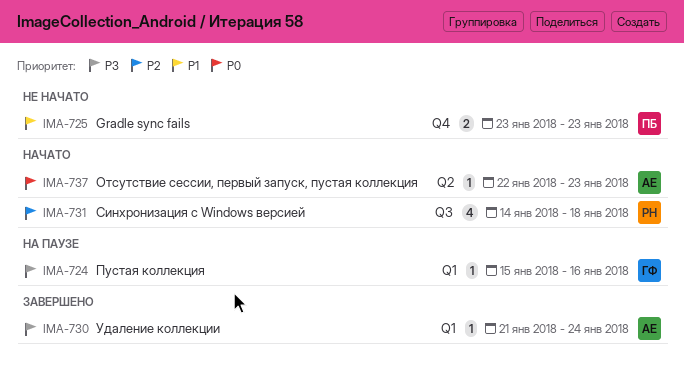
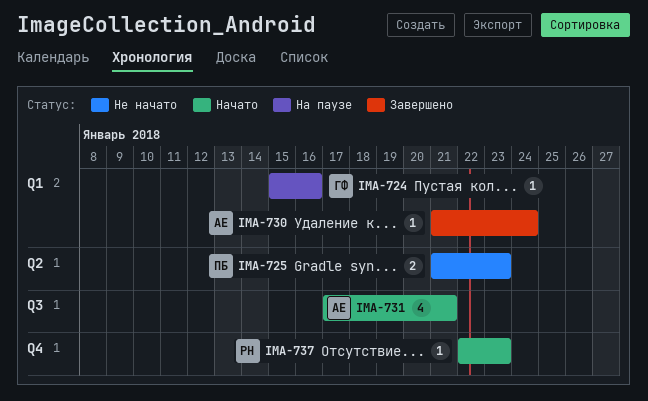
IMA-725, label: Q4 -> Q2
IMA-725, start: Jan 23 -> Jan 21
IMA-731, owner: РН -> АЕ
IMA-731, start: Jan 14 -> Jan 17
IMA-731, due: Jan 18 -> Jan 21
IMA-737, owner: АЕ -> РН
IMA-737, label: Q2 -> Q4

